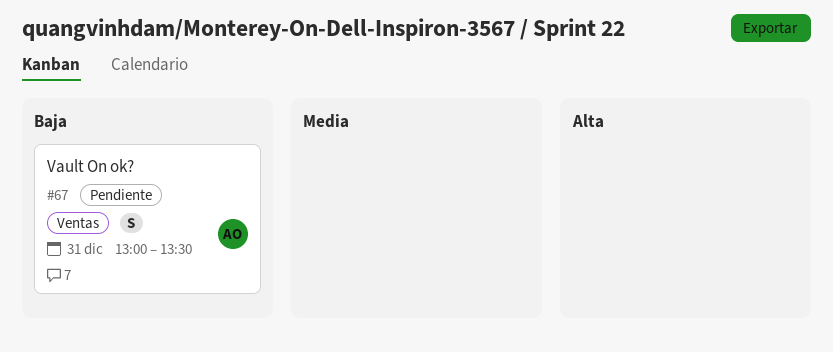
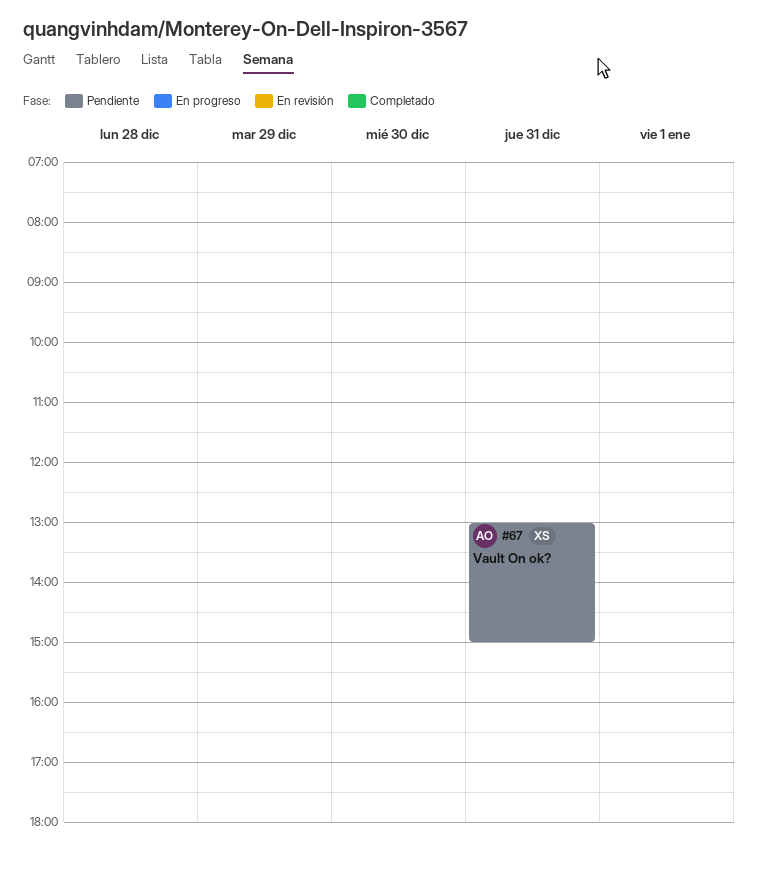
#67, estimate: S -> XS
#67, ends: 13:30 -> 15:00

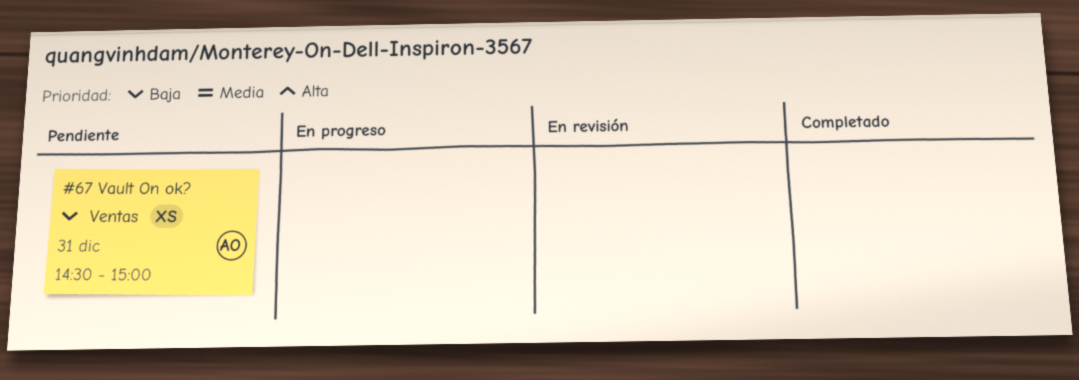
#67, begins: 13:00 -> 14:30

